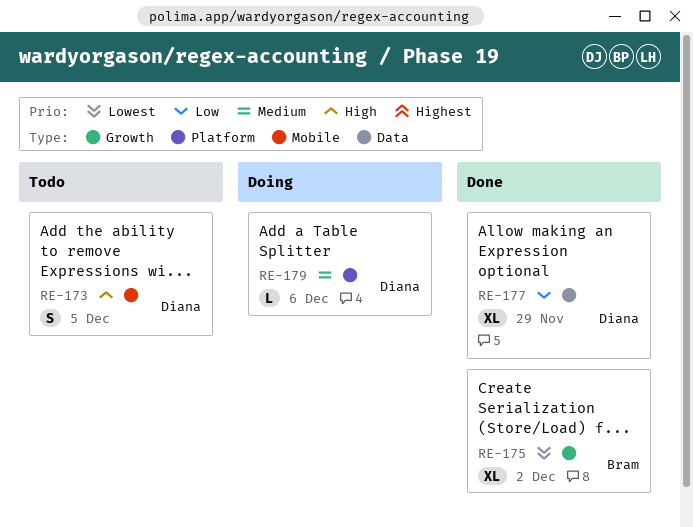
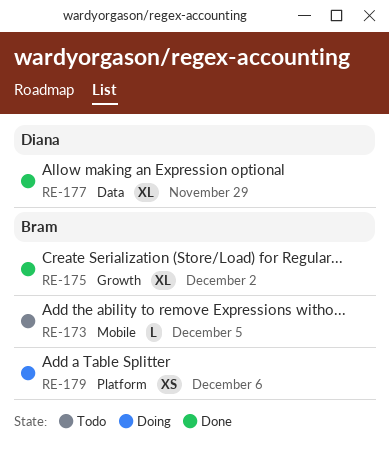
RE-173, owner: Diana -> Bram
RE-173, estimate: S -> L
RE-179, owner: Diana -> Bram
RE-179, estimate: L -> XS

